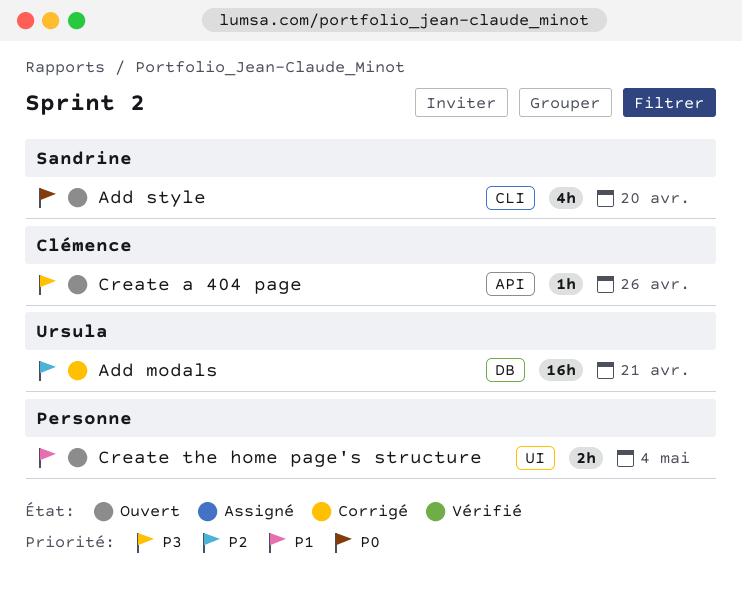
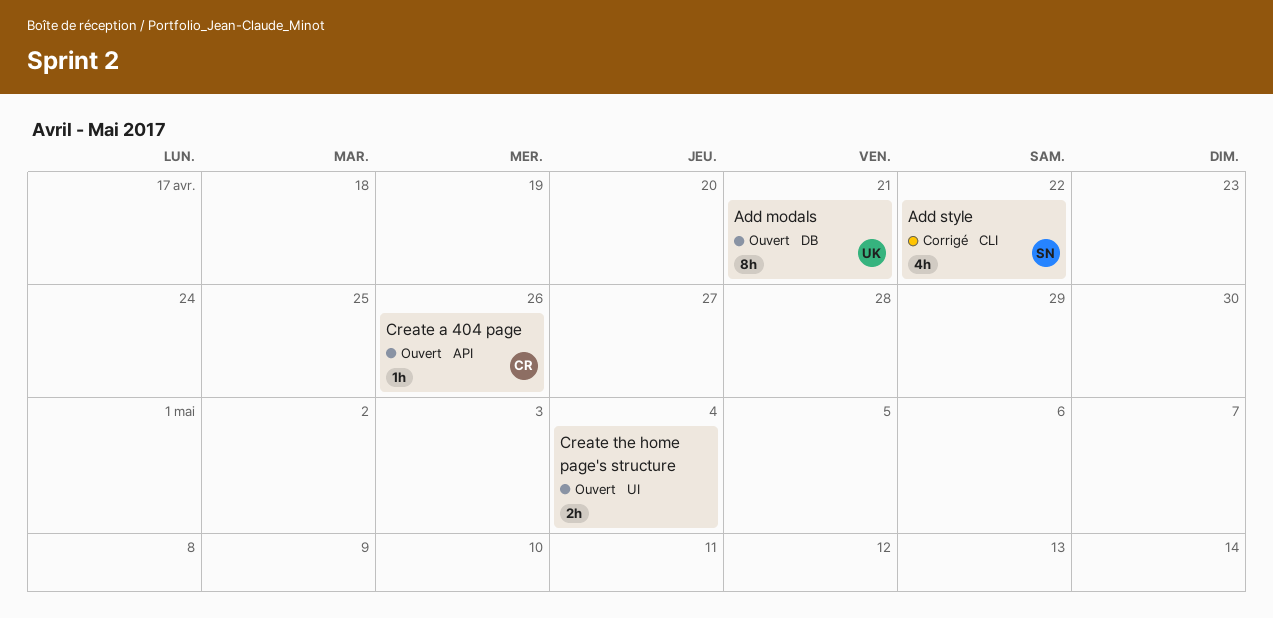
Add modals, status: Corrigé -> Ouvert
Add modals, estimate: 16h -> 8h
Add style, status: Ouvert -> Corrigé
Add style, due: Apr 20 -> Apr 22

